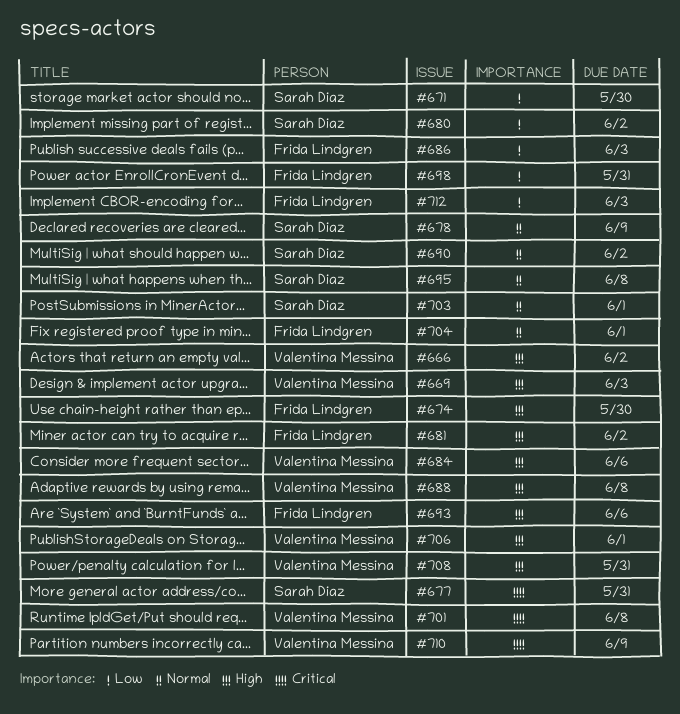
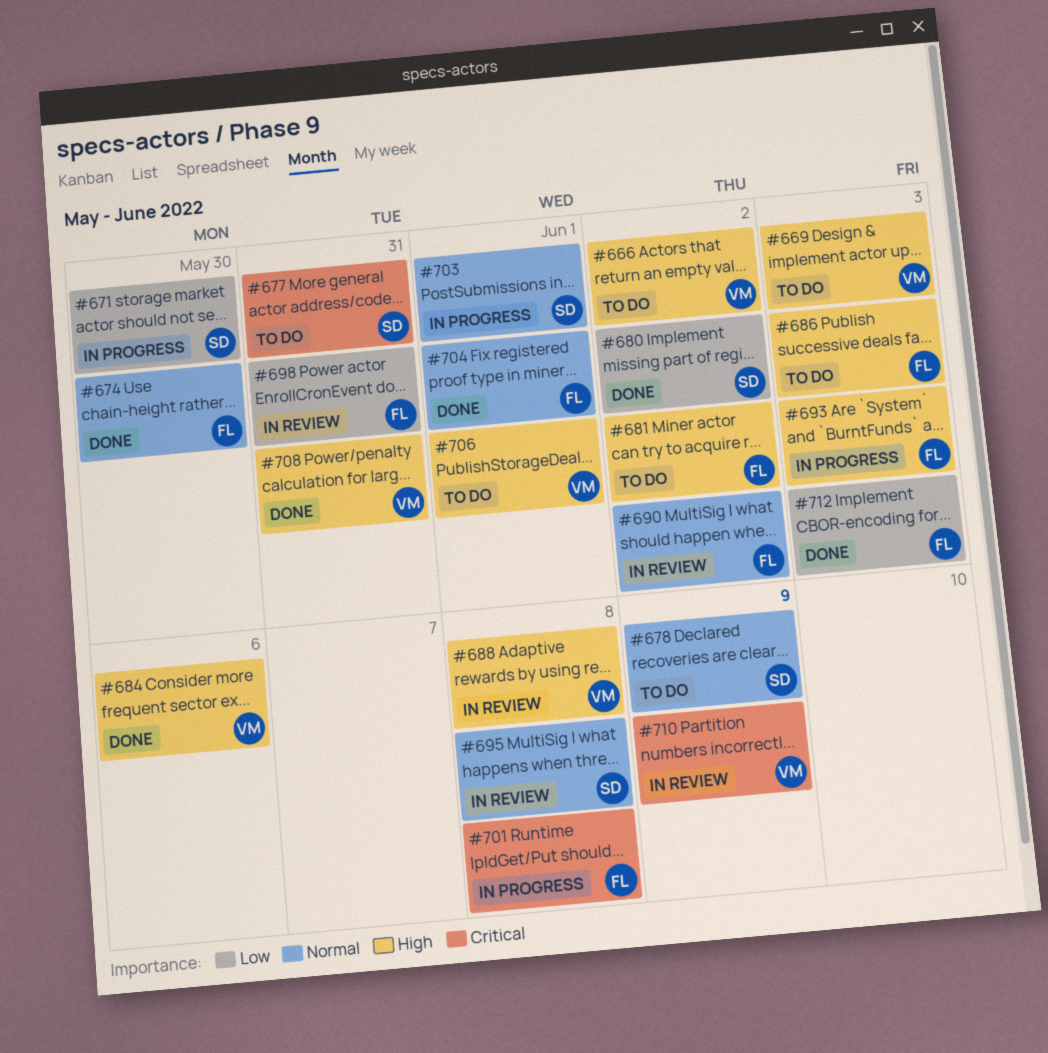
#674, priority: High -> Normal
#686, priority: Low -> High
#690, owner: Sarah Diaz -> Frida Lindgren
#693, due: Jun 6 -> Jun 3
#701, owner: Valentina Messina -> Frida Lindgren

